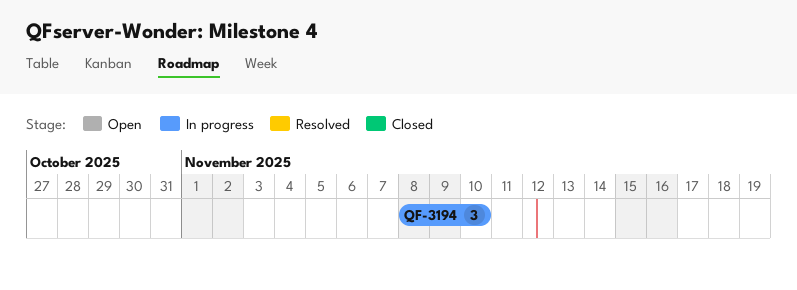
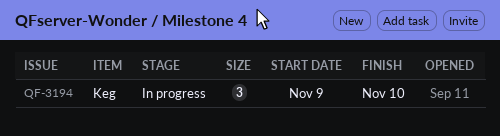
QF-3194, start: Nov 8 -> Nov 9

